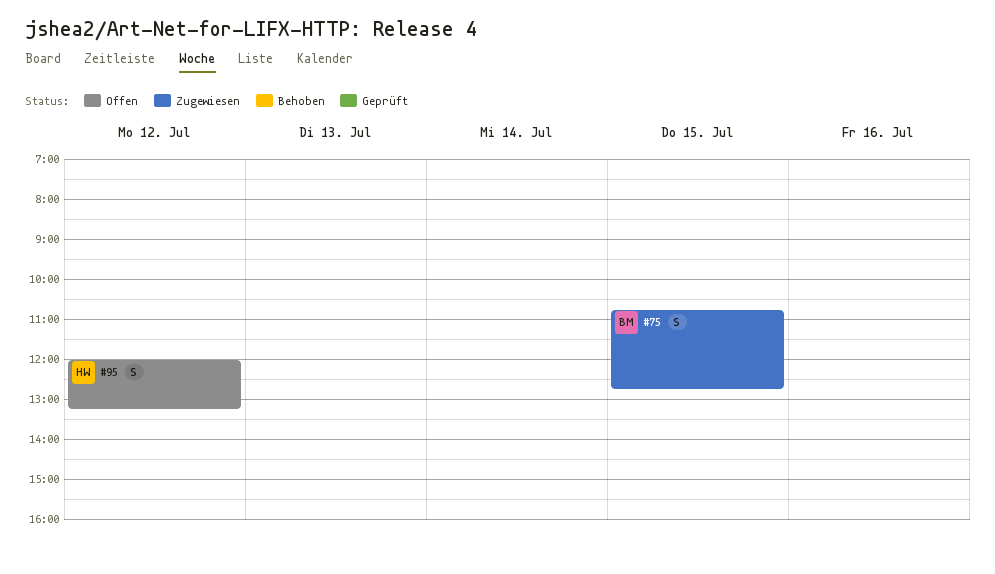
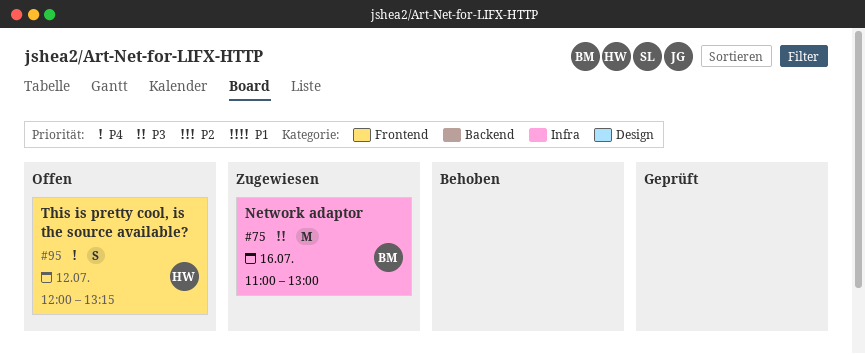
#75, estimate: S -> M
#75, day: Jul 15 -> Jul 16
#75, begins: 10:45 -> 11:00
#75, ends: 12:45 -> 13:00

